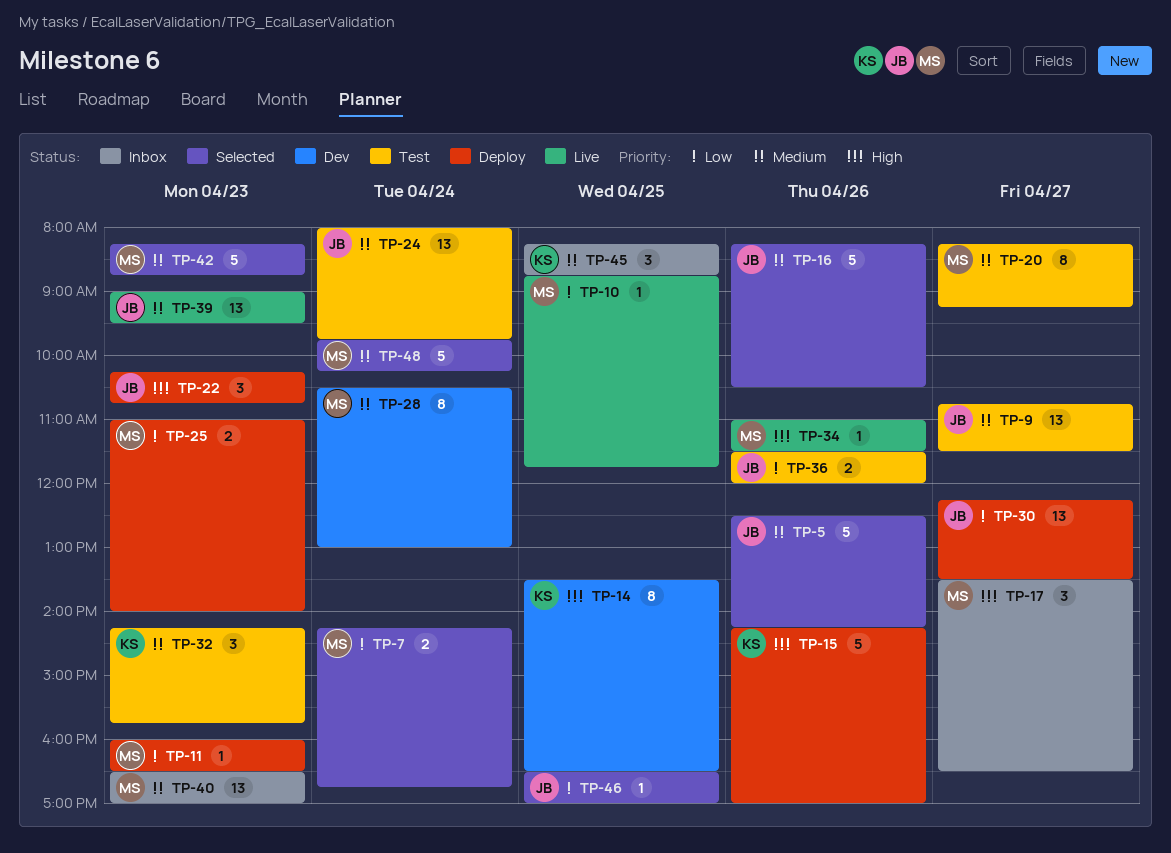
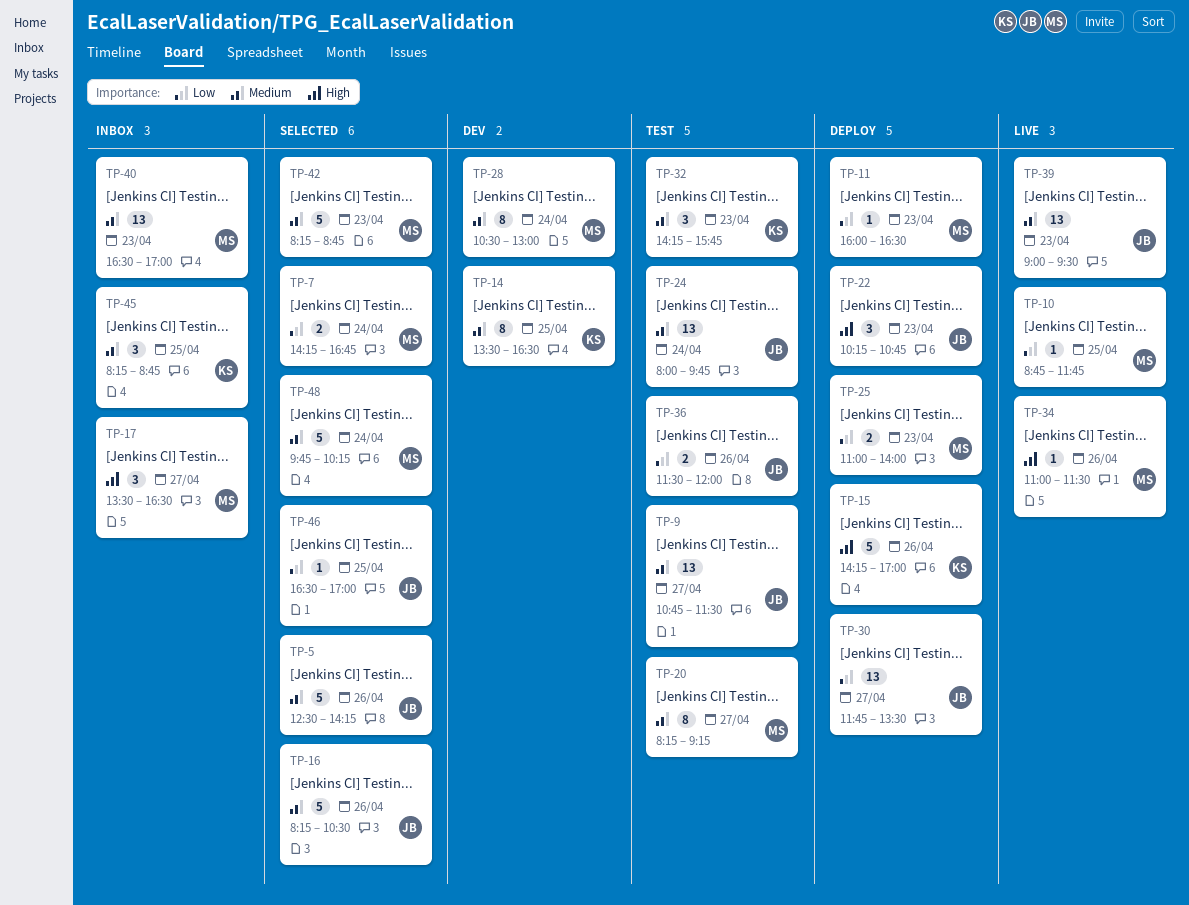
TP-14, priority: High -> Medium
TP-30, begins: 12:15 -> 11:45

